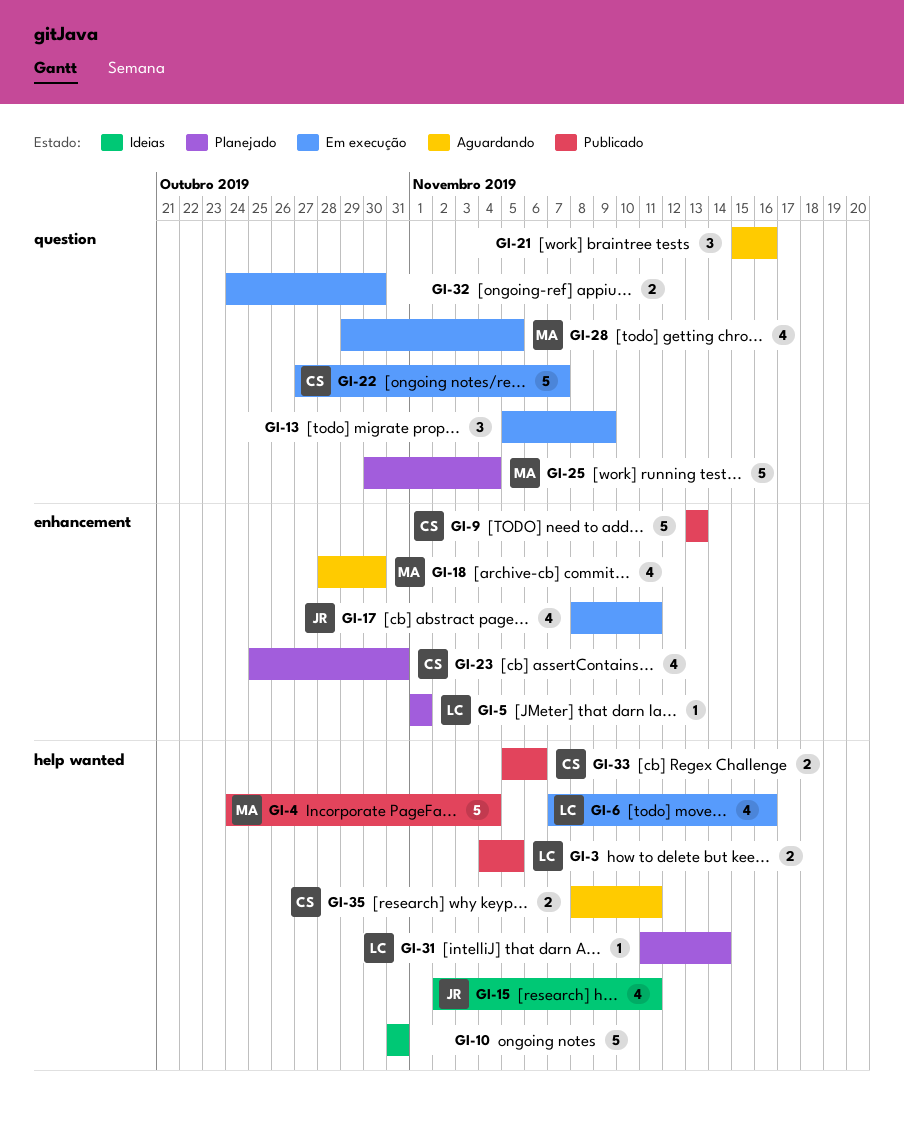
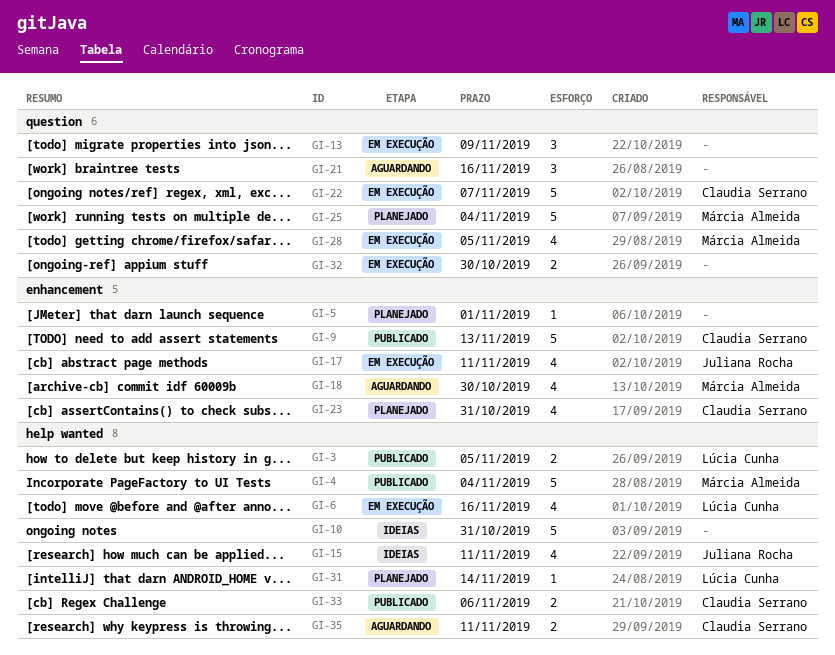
GI-5, owner: Lúcia Cunha -> none

